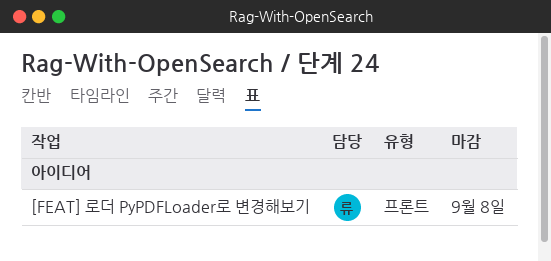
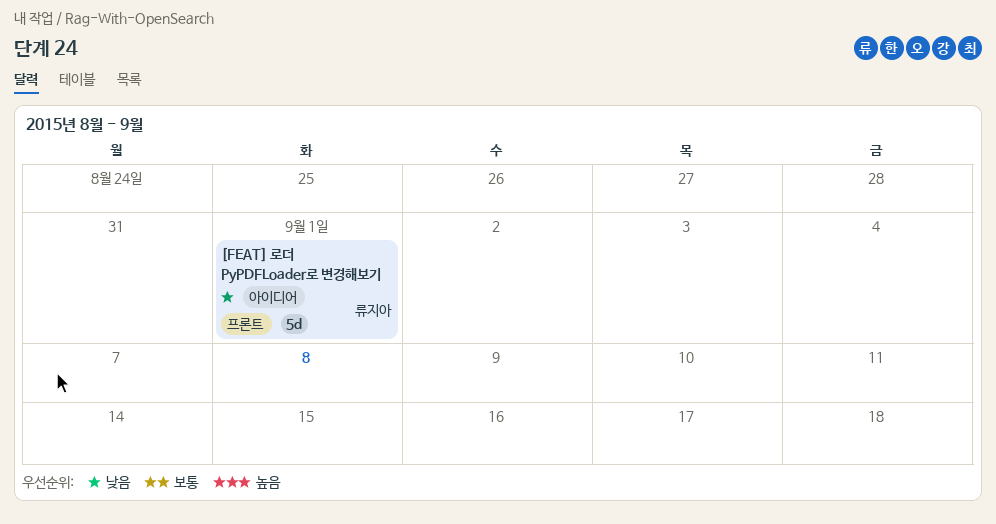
[FEAT] 로더 PyPDFLoader로 변경해보기, due: Sep 8 -> Sep 1

